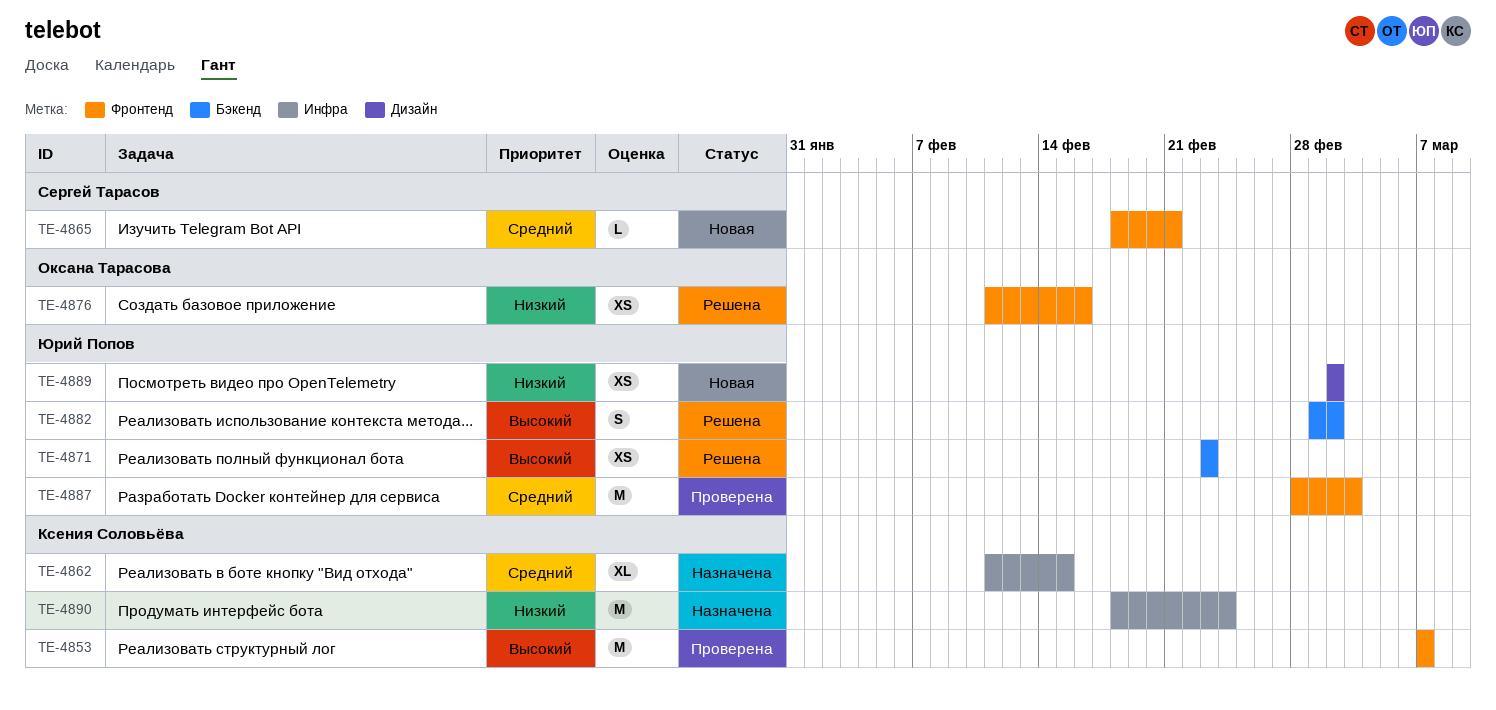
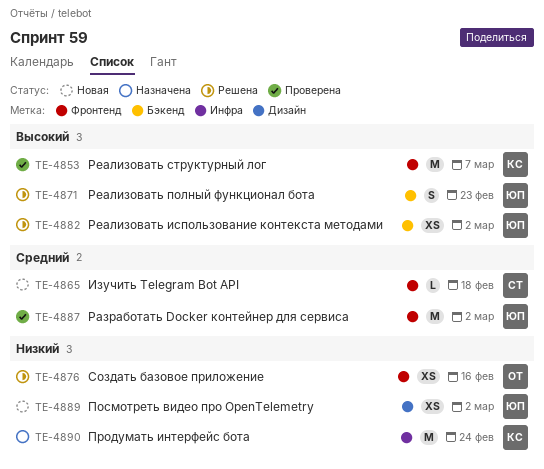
TE-4862: present -> none
TE-4865, due: Feb 21 -> Feb 18
TE-4871, estimate: XS -> S
TE-4882, estimate: S -> XS
TE-4887, due: Mar 3 -> Mar 2

